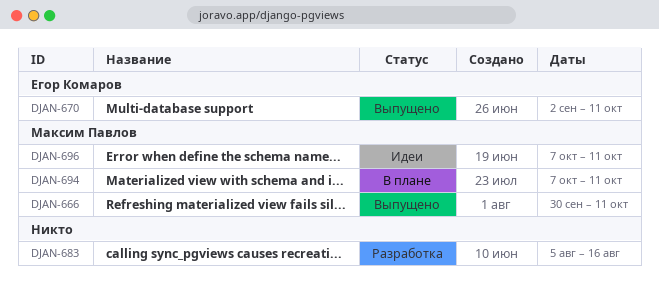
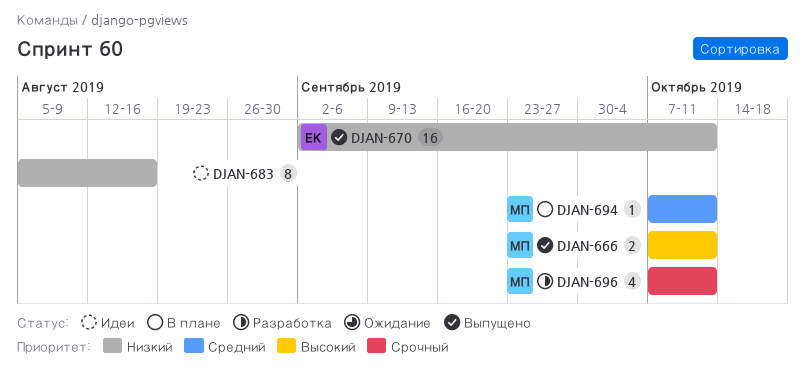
DJAN-666, start: Sep 30 -> Oct 7
DJAN-683, status: Разработка -> Идеи
DJAN-696, status: Идеи -> Разработка

